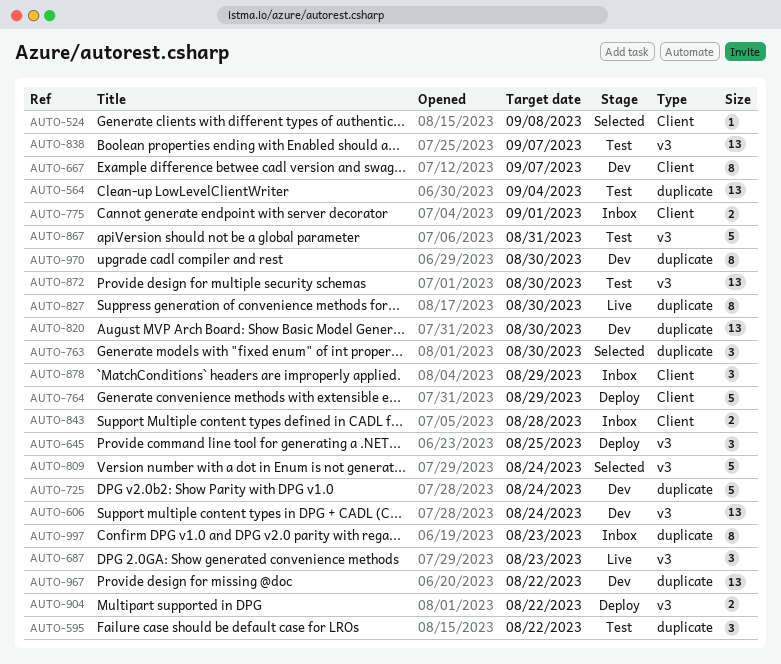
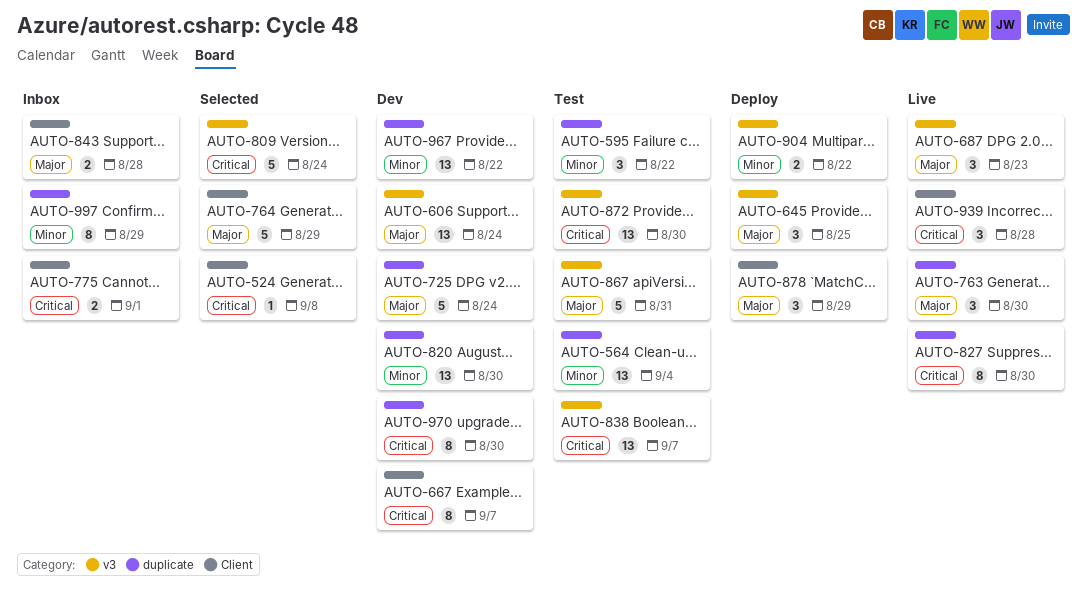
AUTO-763, status: Selected -> Live
AUTO-764, status: Deploy -> Selected
AUTO-878, status: Inbox -> Deploy
AUTO-939: none -> present
AUTO-997, due: Aug 23 -> Aug 29

